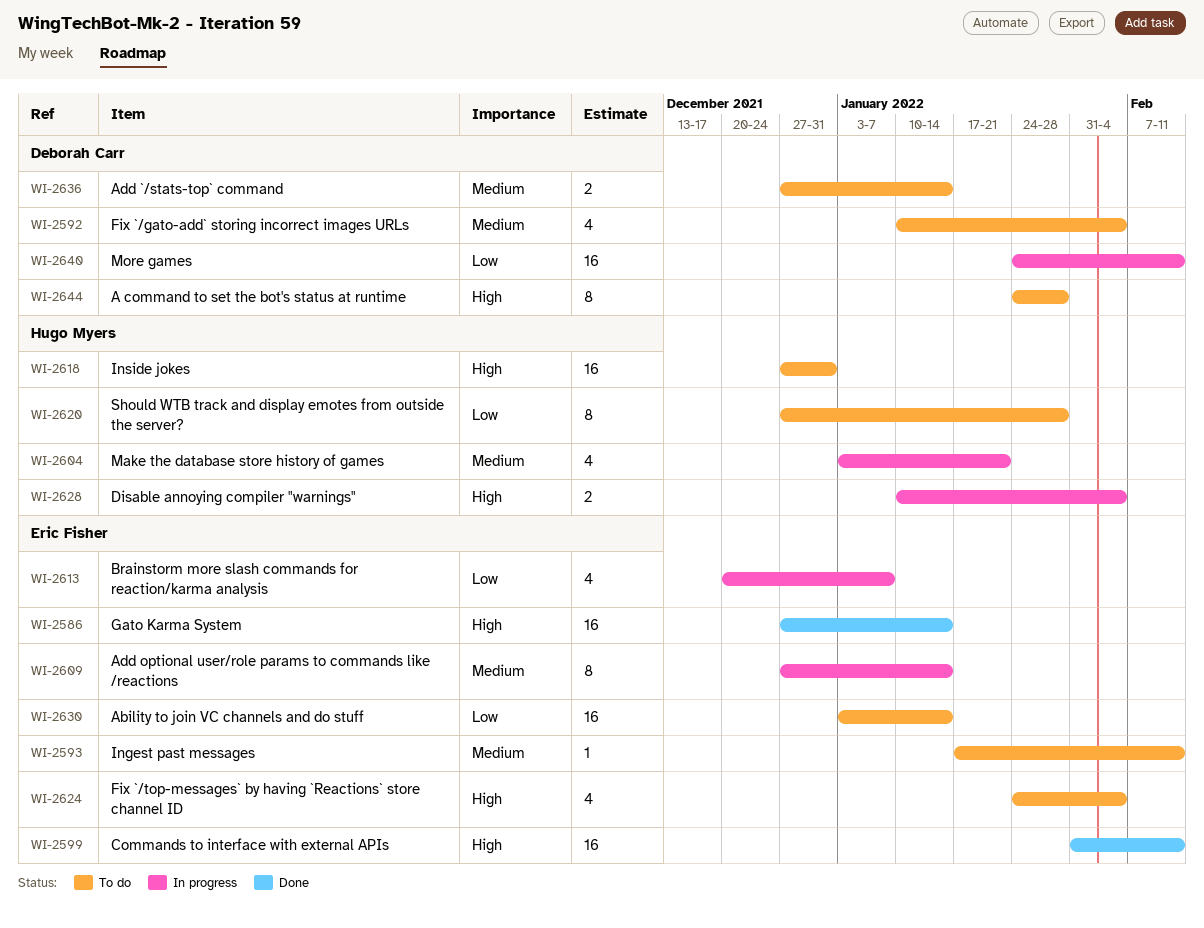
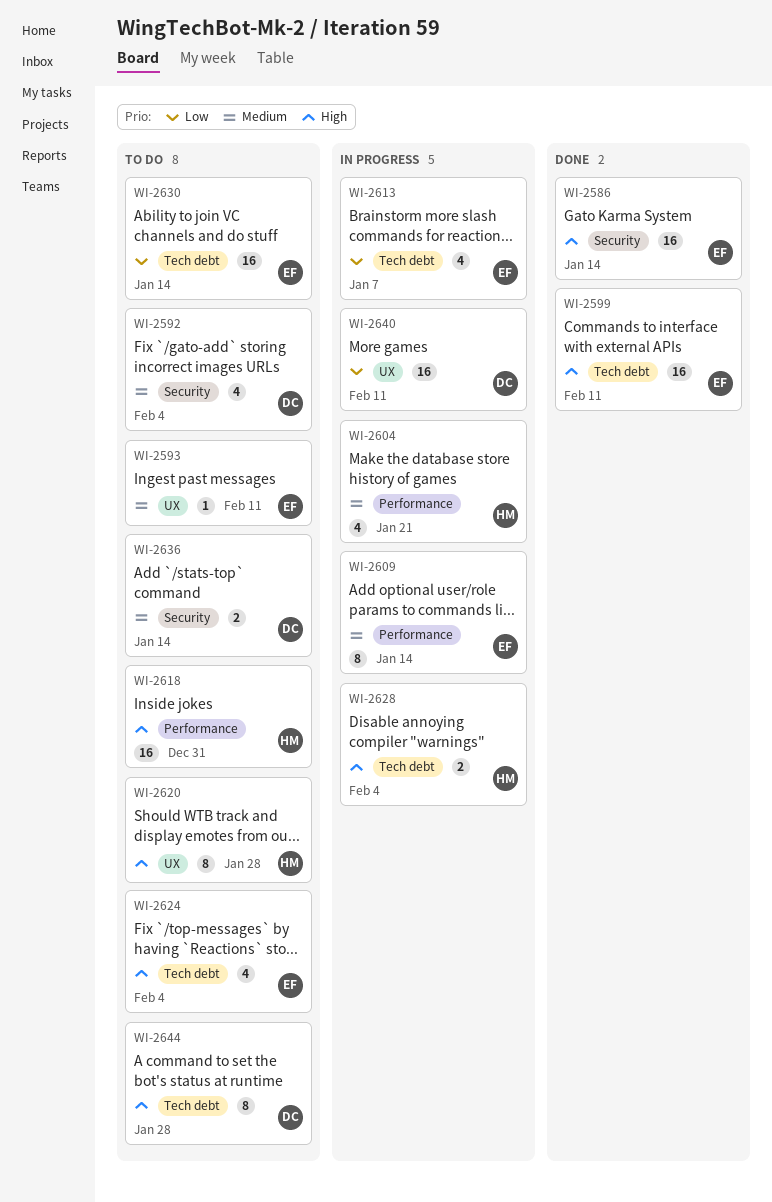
WI-2620, priority: Low -> High

